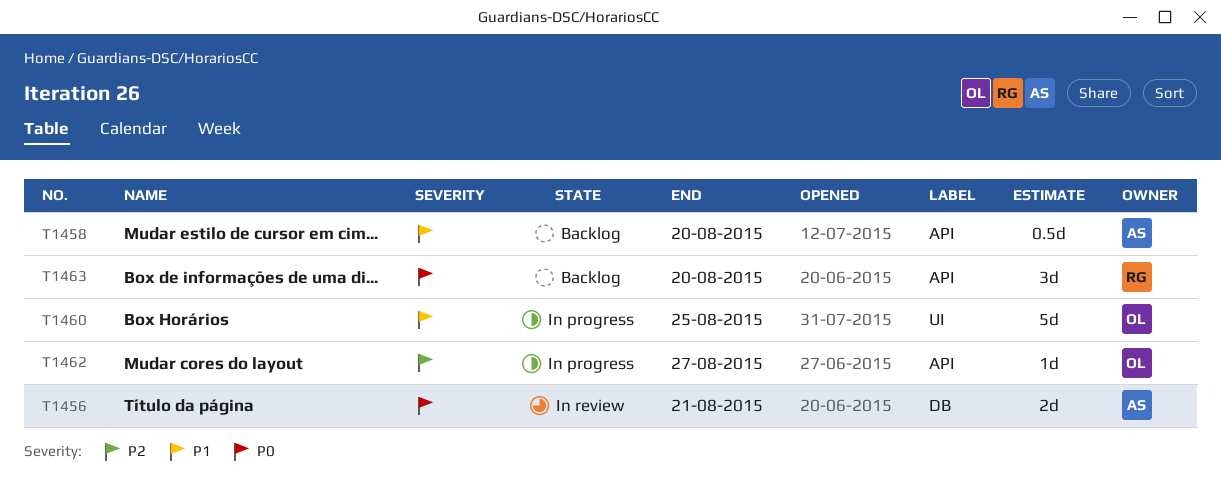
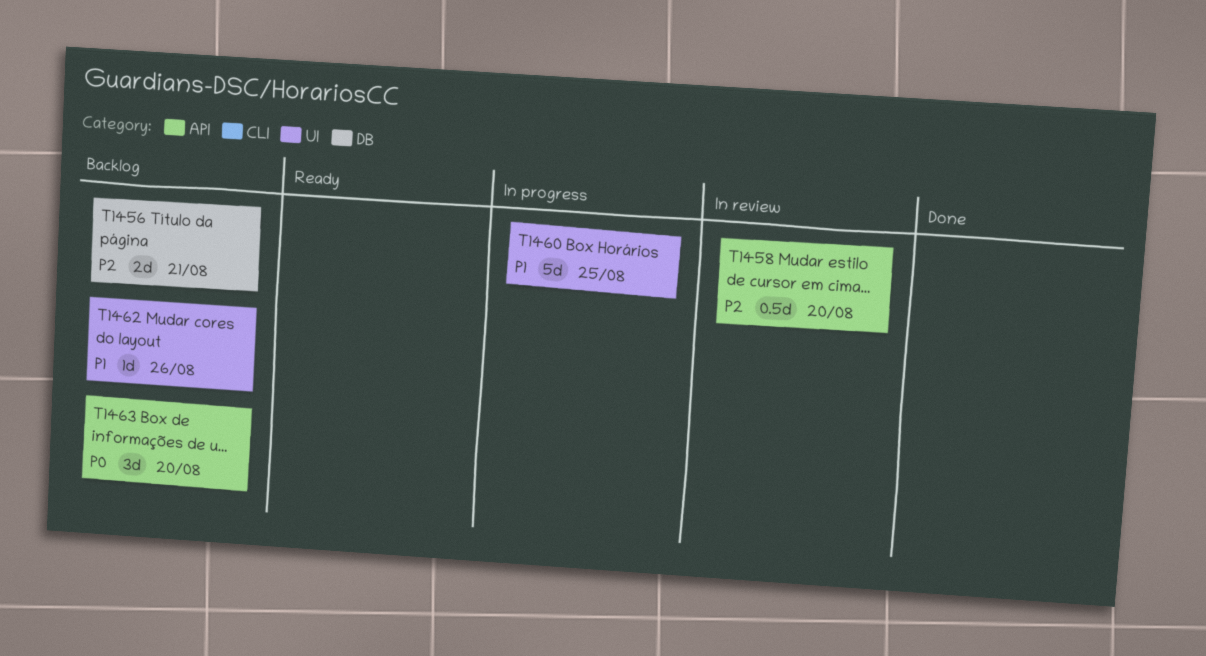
T1456, status: In review -> Backlog
T1456, priority: P0 -> P2
T1458, status: Backlog -> In review
T1458, priority: P1 -> P2
T1462, status: In progress -> Backlog
T1462, priority: P2 -> P1
T1462, label: API -> UI
T1462, due: Aug 27 -> Aug 26

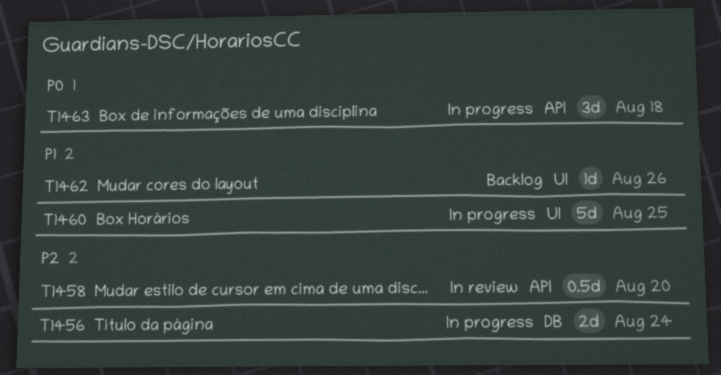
T1456, status: Backlog -> In progress
T1456, due: Aug 21 -> Aug 24
T1463, status: Backlog -> In progress
T1463, due: Aug 20 -> Aug 18

